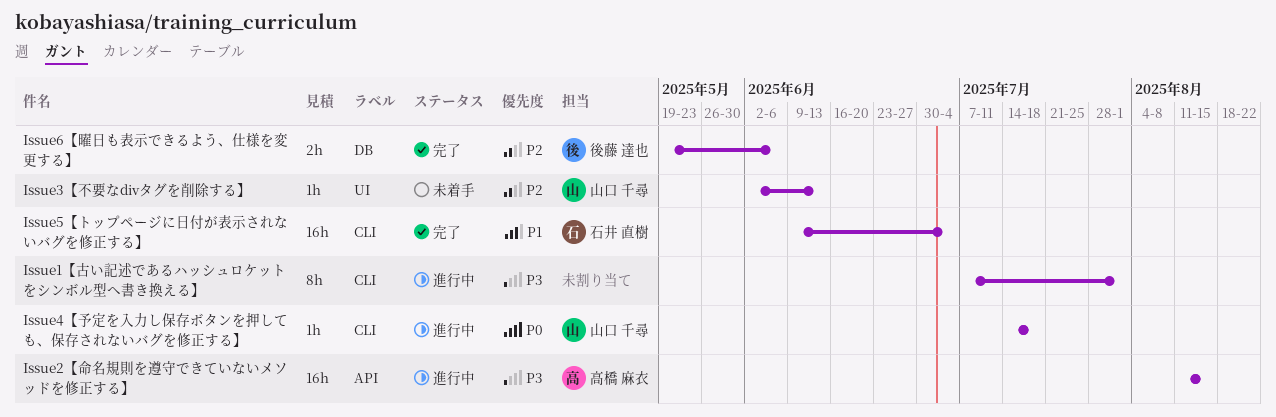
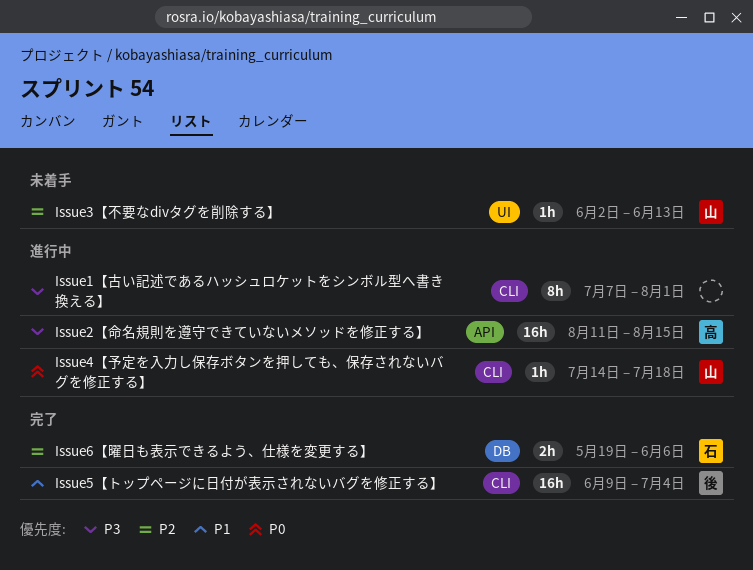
Issue5【トップページに日付が表示されないバグを修正する】, owner: 石井 直樹 -> 後藤 達也
Issue6【曜日も表示できるよう、仕様を変更する】, owner: 後藤 達也 -> 石井 直樹

